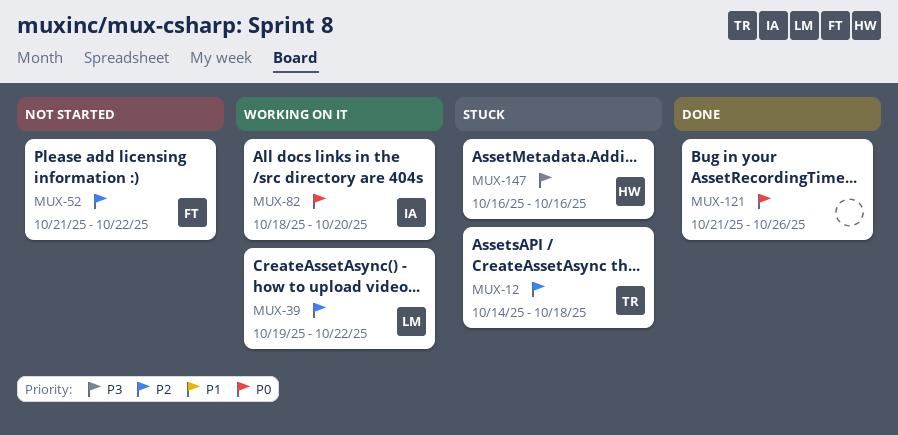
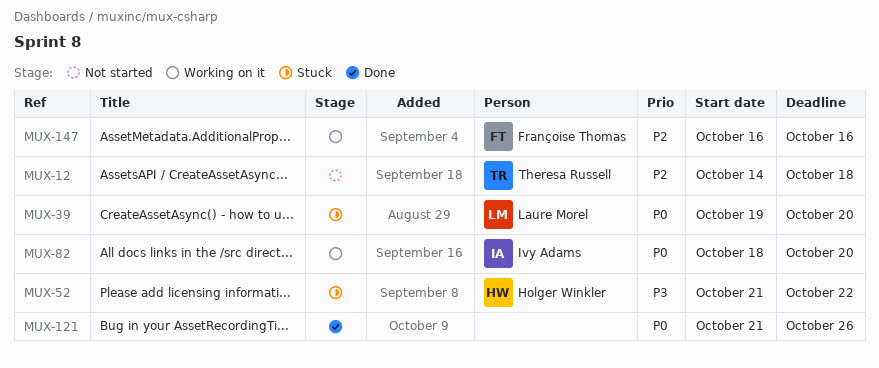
MUX-12, status: Stuck -> Not started
MUX-39, status: Working on it -> Stuck
MUX-39, priority: P2 -> P0
MUX-39, due: Oct 22 -> Oct 20
MUX-52, status: Not started -> Stuck
MUX-52, owner: Françoise Thomas -> Holger Winkler
MUX-52, priority: P2 -> P3
MUX-147, status: Stuck -> Working on it
MUX-147, owner: Holger Winkler -> Françoise Thomas
MUX-147, priority: P3 -> P2

